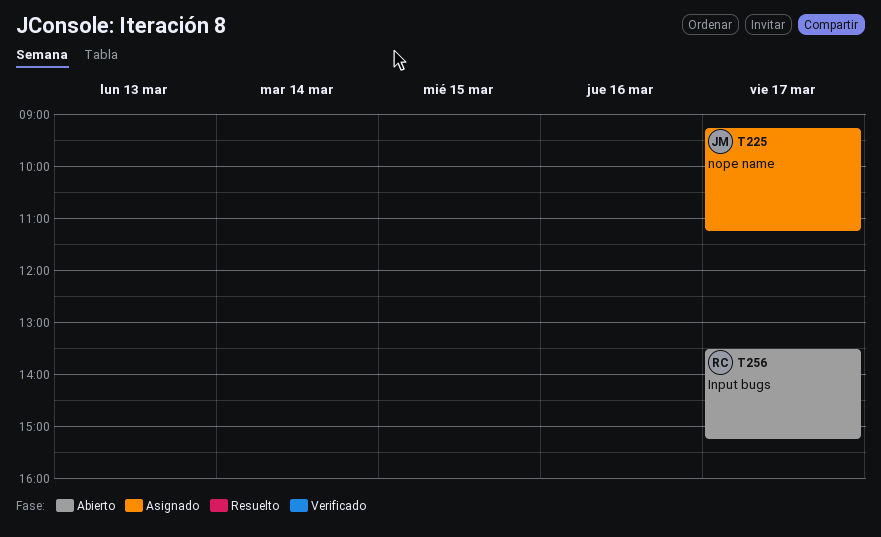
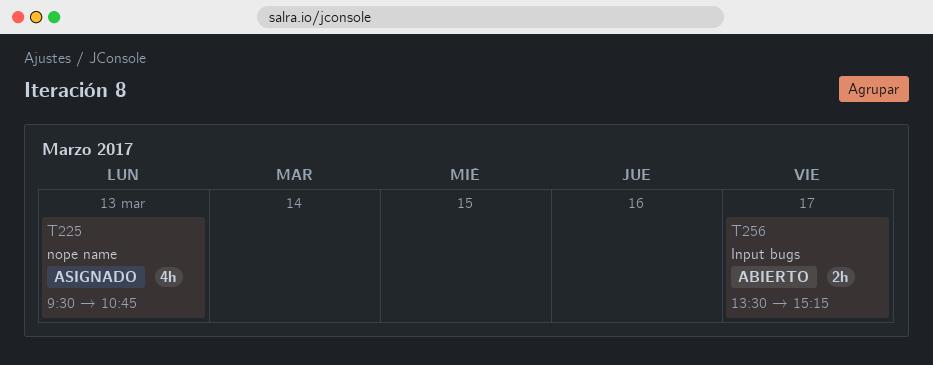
T225, day: Mar 17 -> Mar 13
T225, begins: 09:15 -> 09:30
T225, ends: 11:15 -> 10:45

